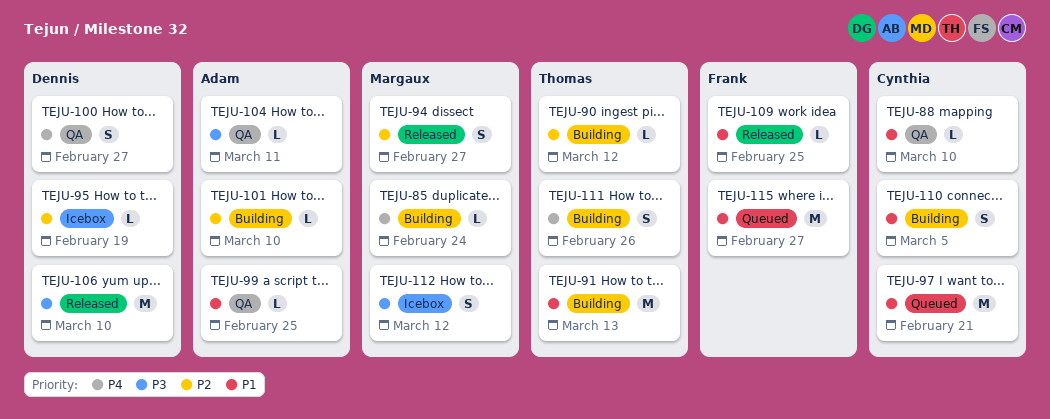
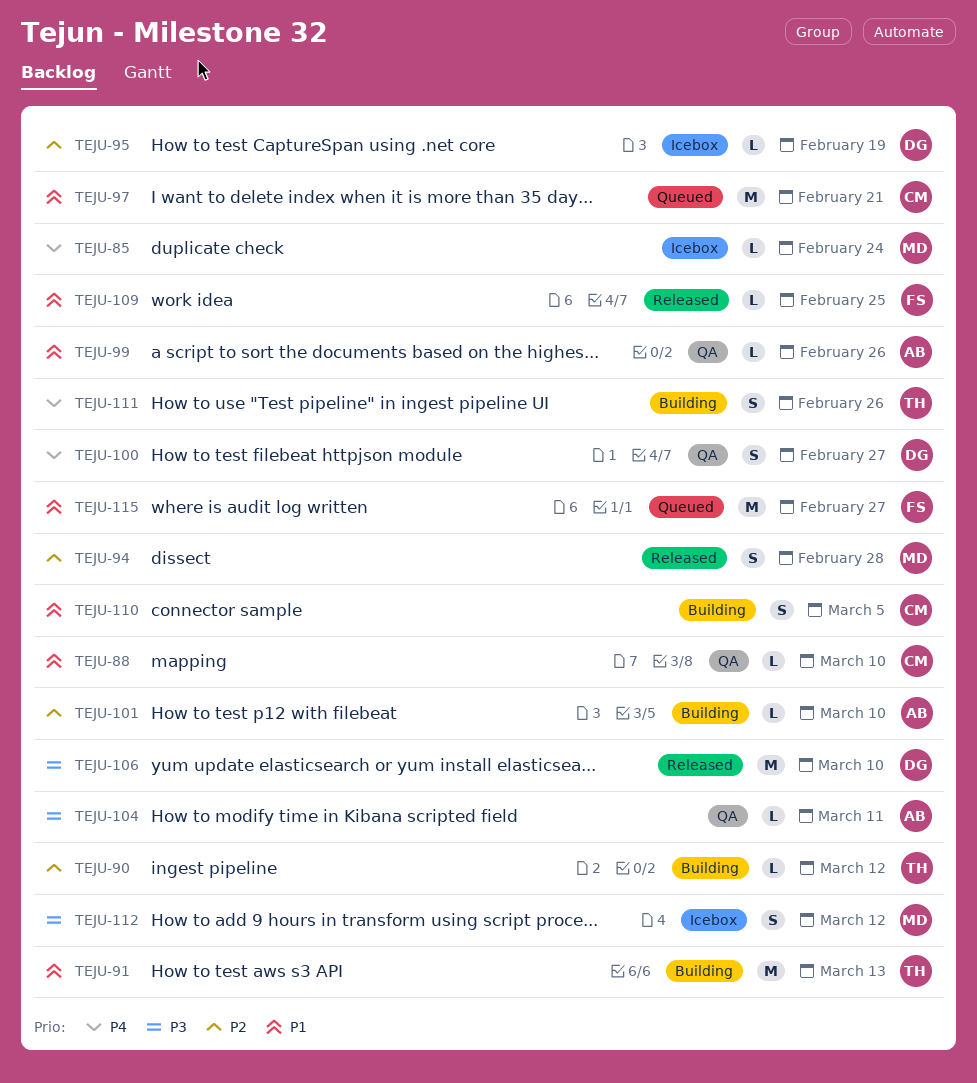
TEJU-85, status: Building -> Icebox
TEJU-94, due: Feb 27 -> Feb 28
TEJU-99, due: Feb 25 -> Feb 26

